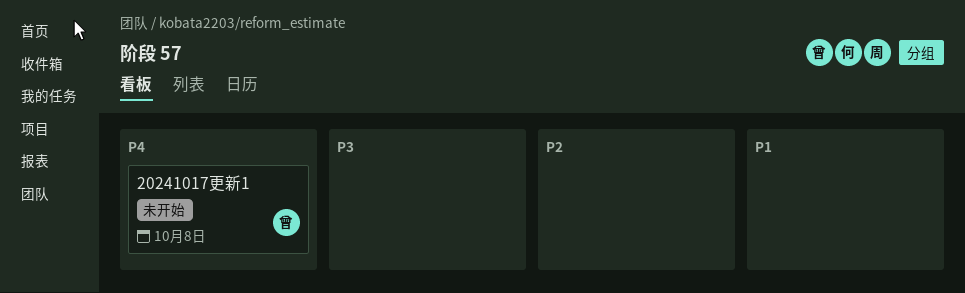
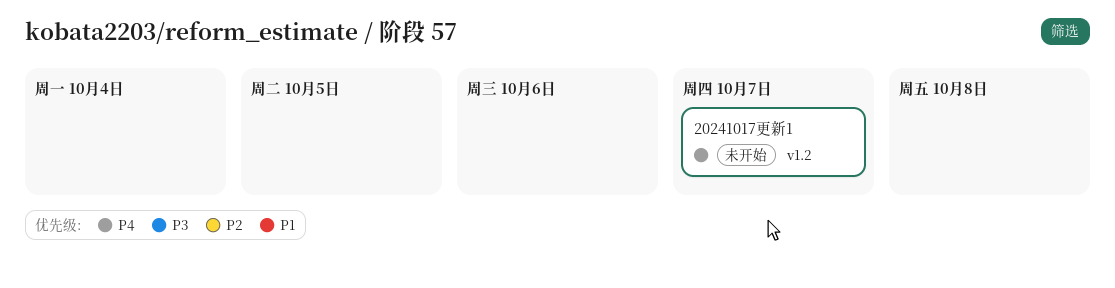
20241017更新1, due: Oct 8 -> Oct 7

